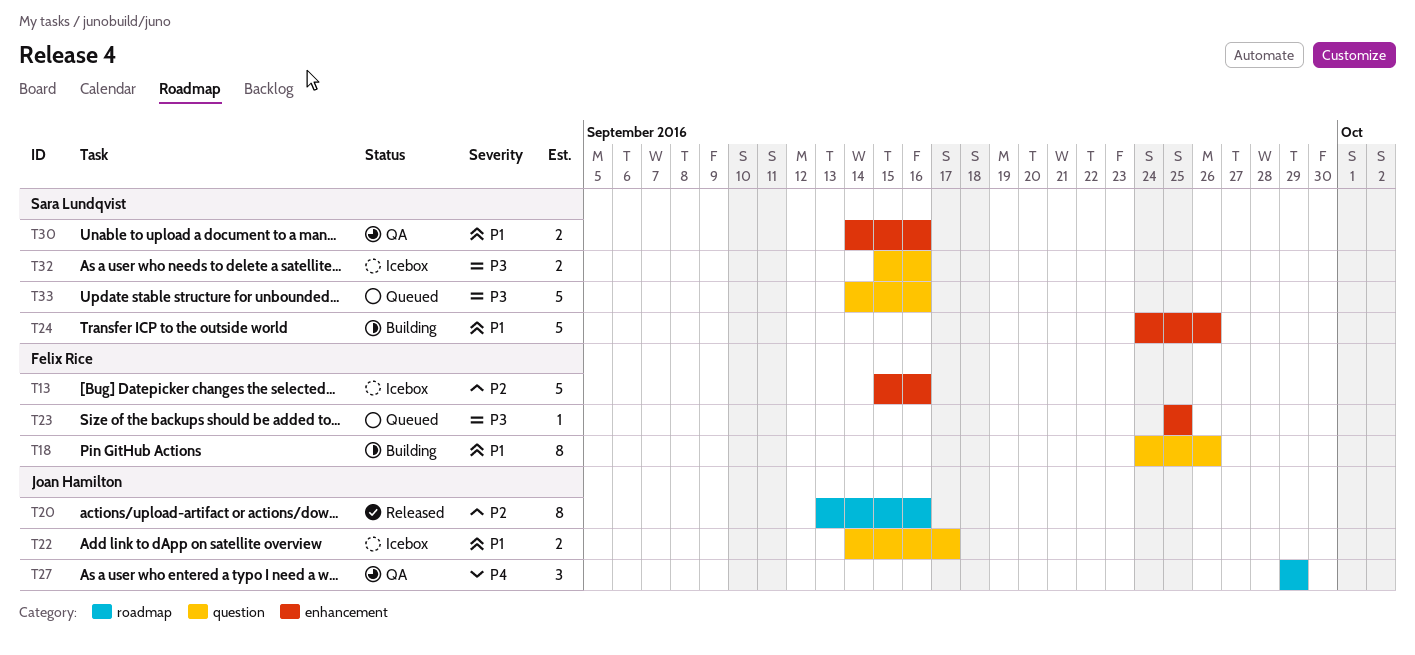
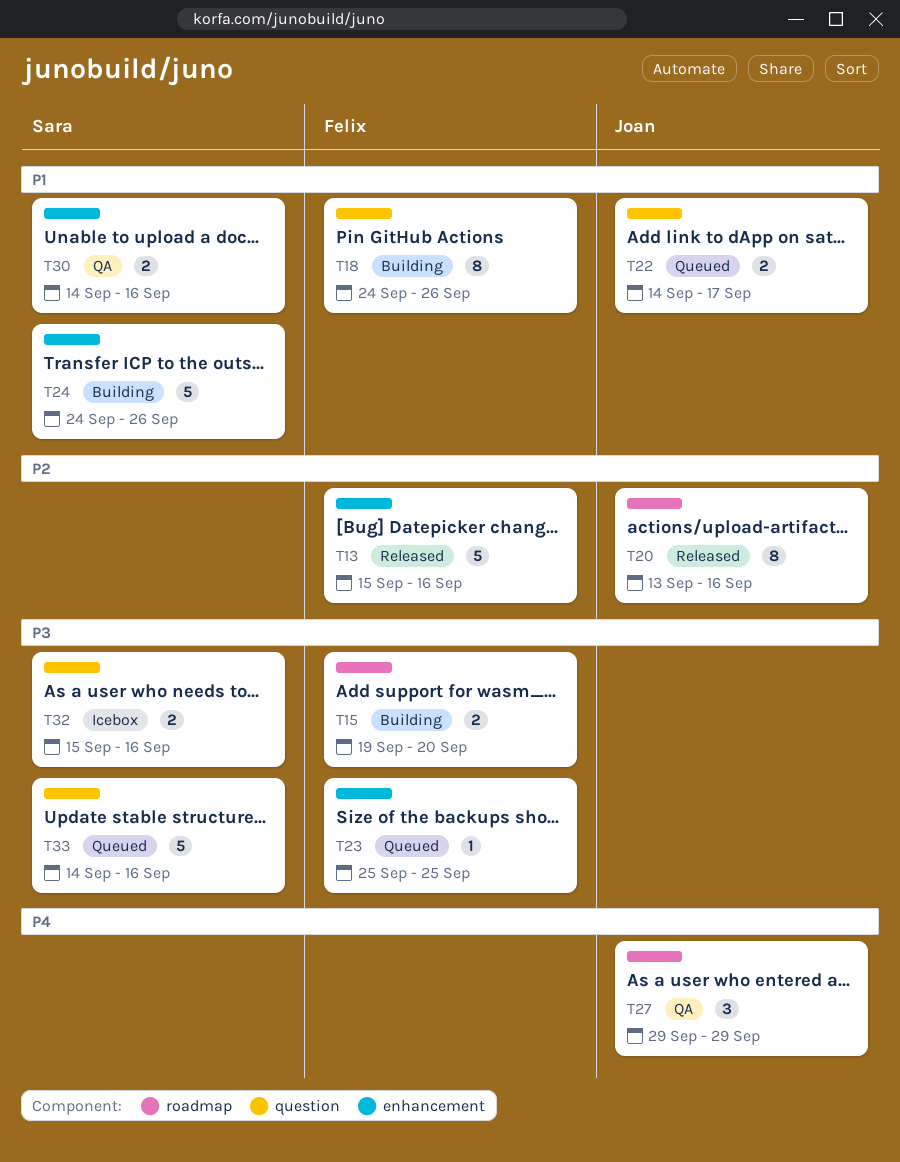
T13, status: Icebox -> Released
T15: none -> present
T22, status: Icebox -> Queued

